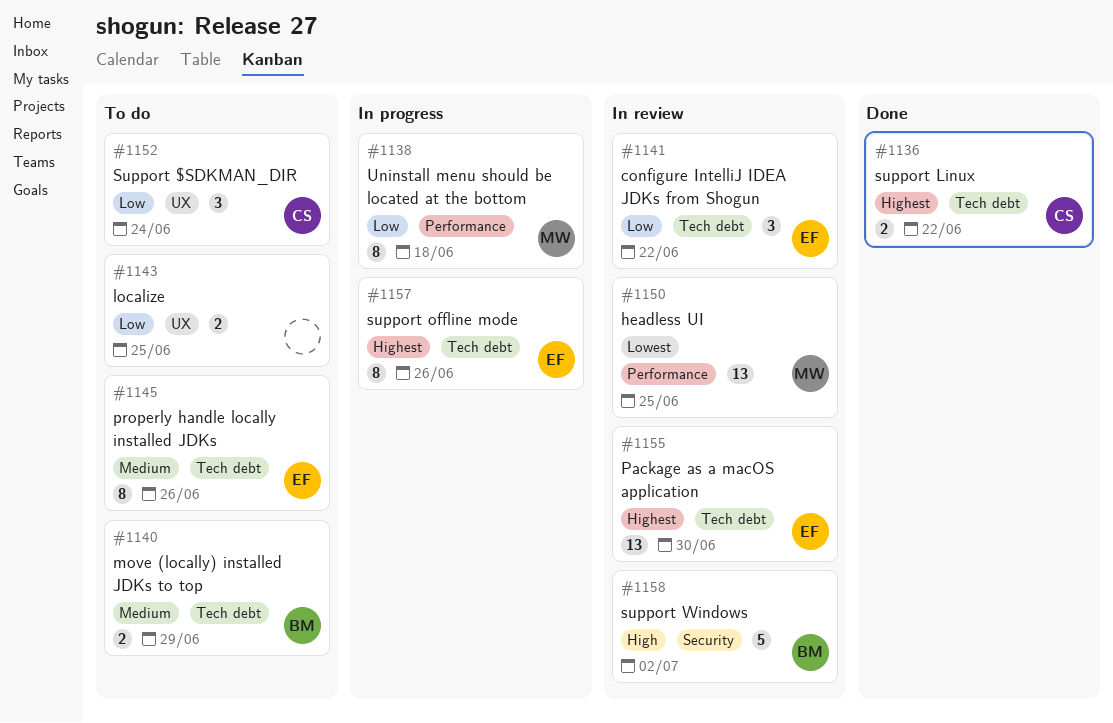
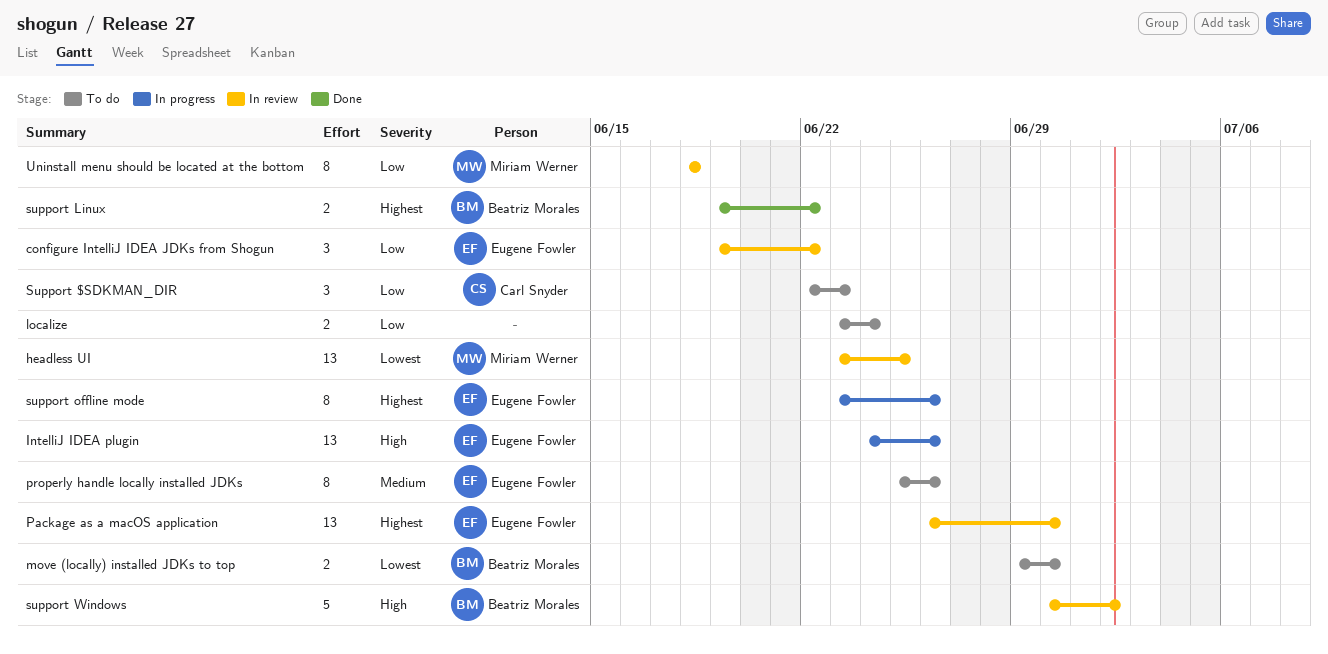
IntelliJ IDEA plugin: none -> present
localize, due: Jun 25 -> Jun 24
move (locally) installed JDKs to top, priority: Medium -> Lowest
move (locally) installed JDKs to top, due: Jun 29 -> Jun 30
Support $SDKMAN_DIR, due: Jun 24 -> Jun 23
support Linux, owner: Carl Snyder -> Beatriz Morales
Uninstall menu should be located at the bottom, status: In progress -> In review

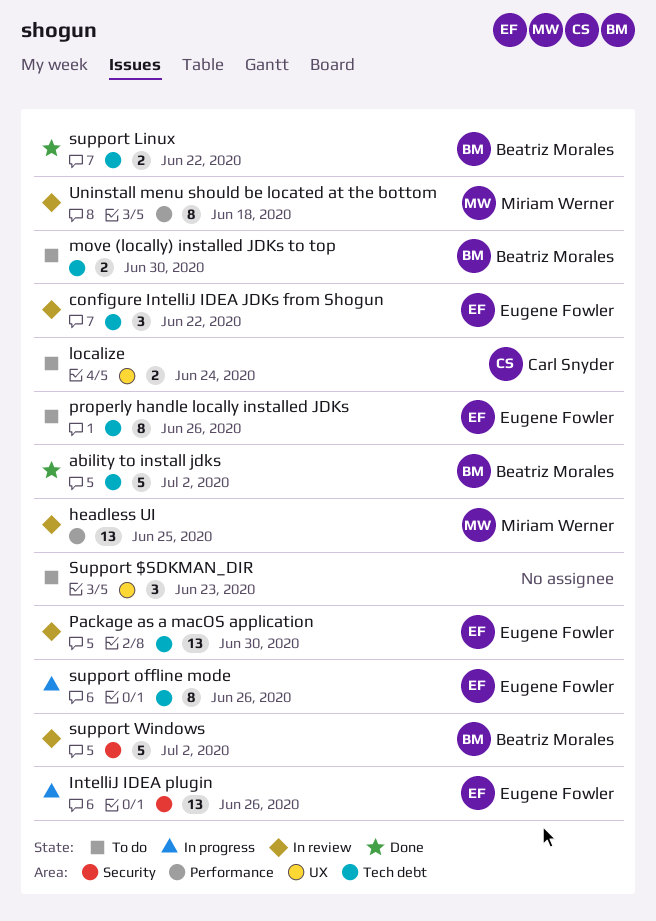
ability to install jdks: none -> present
localize, owner: none -> Carl Snyder
Support $SDKMAN_DIR, owner: Carl Snyder -> none

